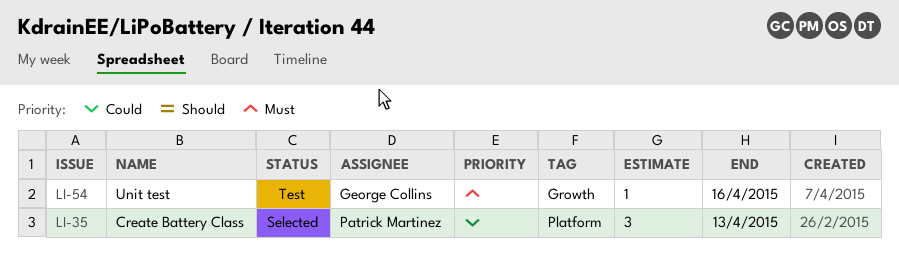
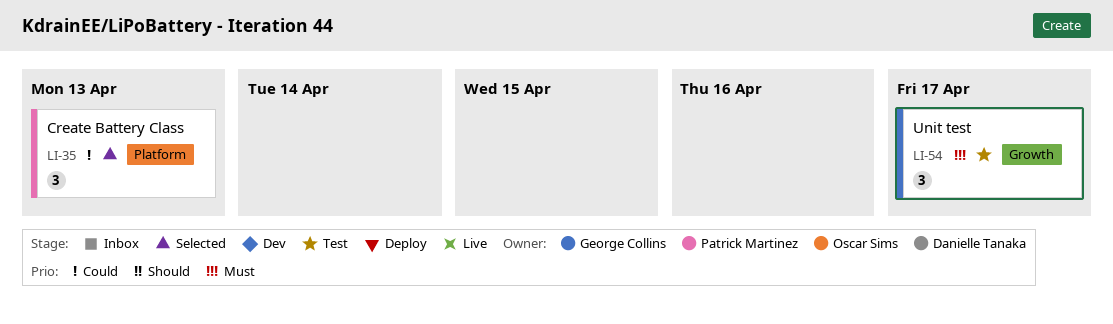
LI-54, estimate: 1 -> 3
LI-54, due: Apr 16 -> Apr 17

